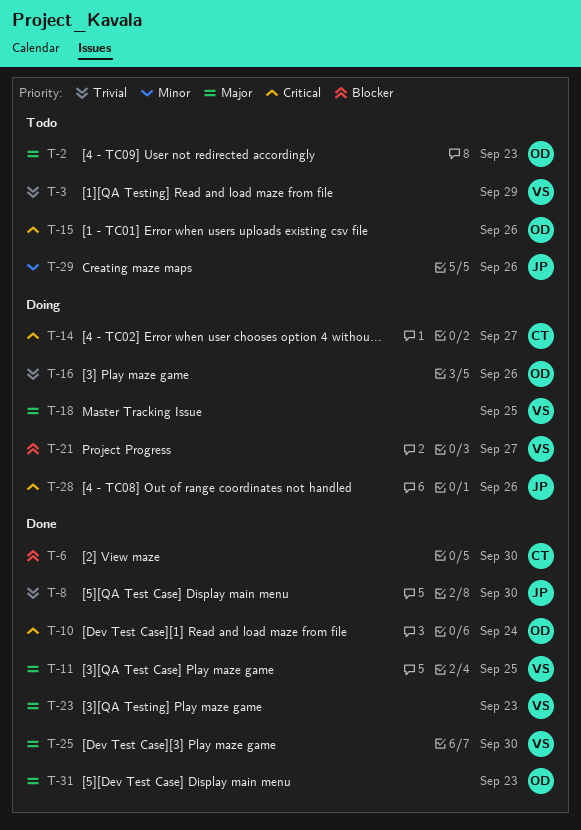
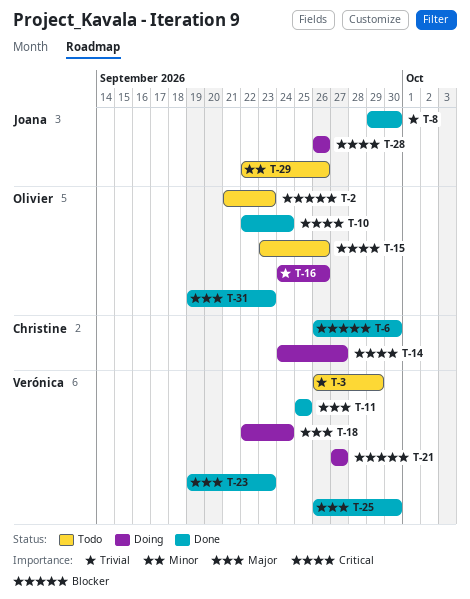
T-2, priority: Major -> Blocker
T-18, due: Sep 25 -> Sep 24

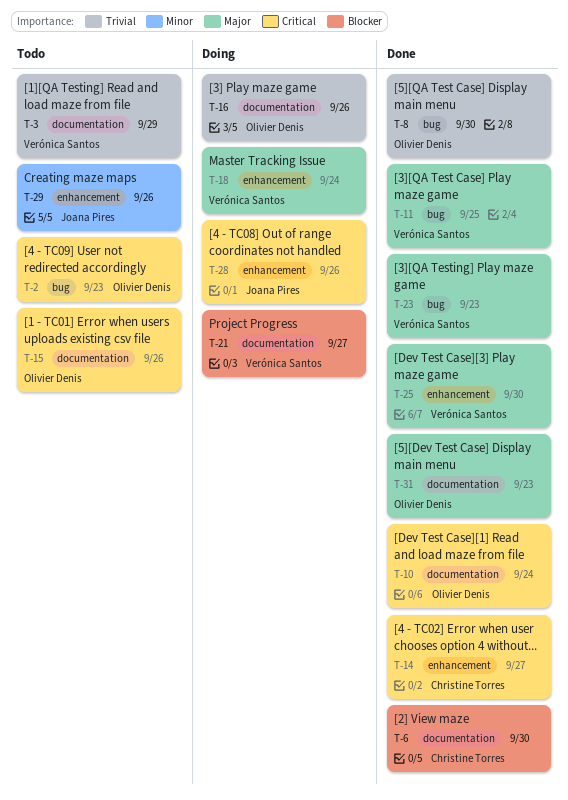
T-2, priority: Blocker -> Critical
T-8, owner: Joana Pires -> Olivier Denis
T-14, status: Doing -> Done

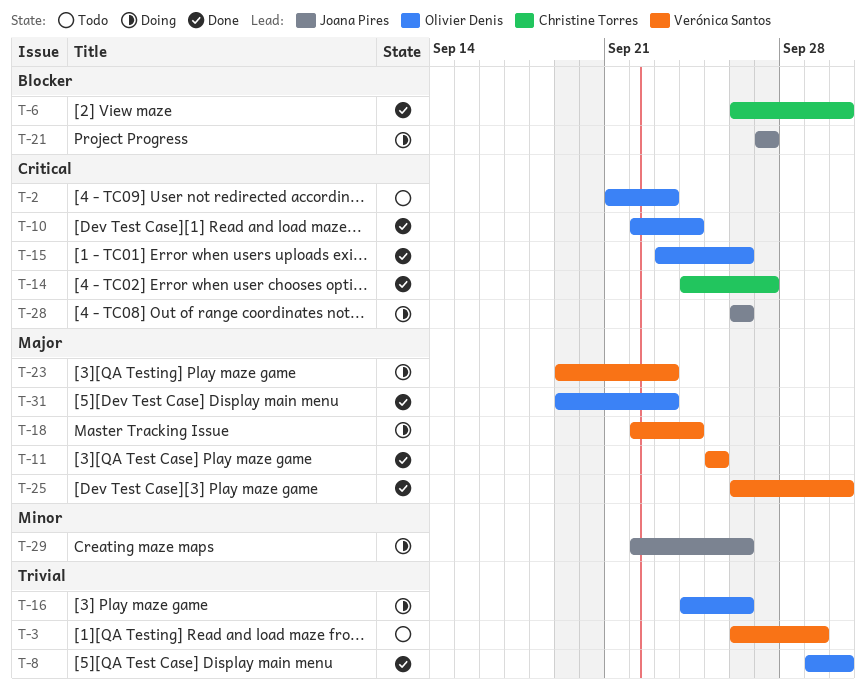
T-15, status: Todo -> Done
T-21, owner: Verónica Santos -> Joana Pires
T-23, status: Done -> Doing
T-29, status: Todo -> Doing

